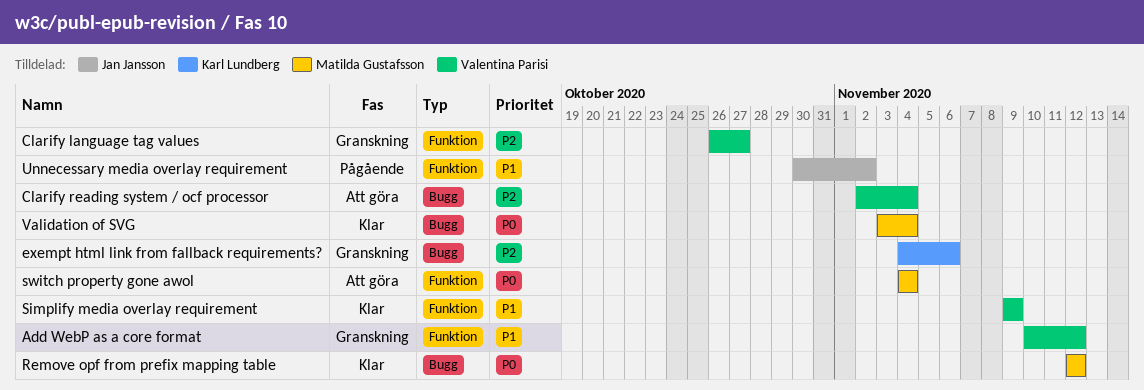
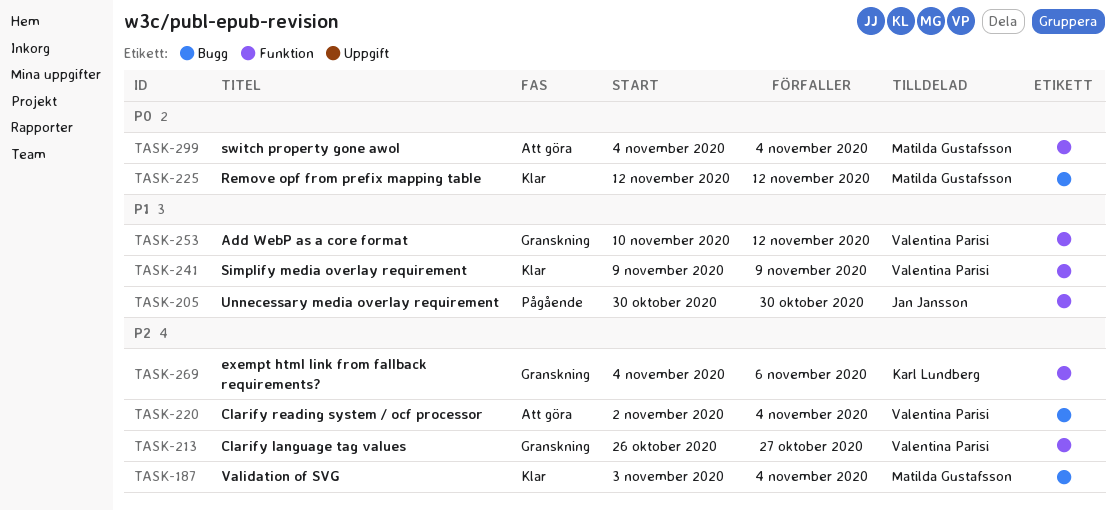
exempt html link from fallback requirements?, label: Bugg -> Funktion
Unnecessary media overlay requirement, due: Nov 2 -> Oct 30
Validation of SVG, priority: P0 -> P2

